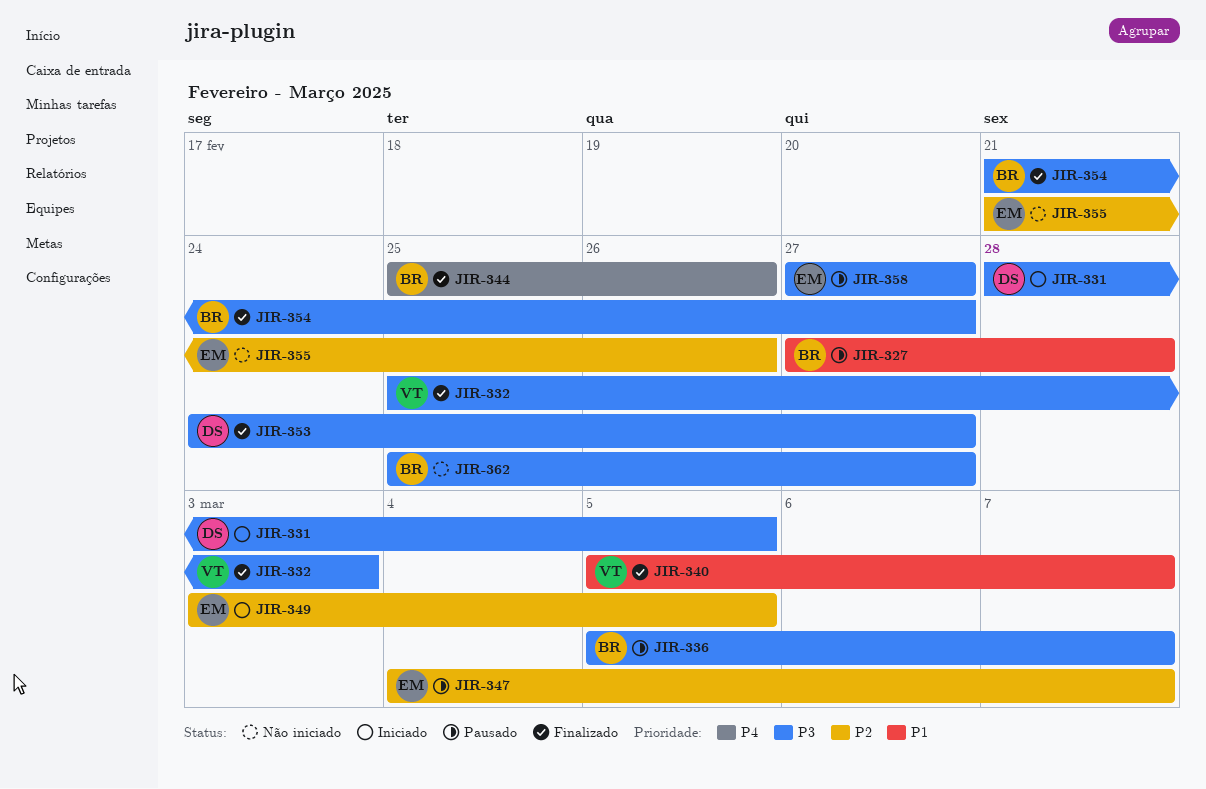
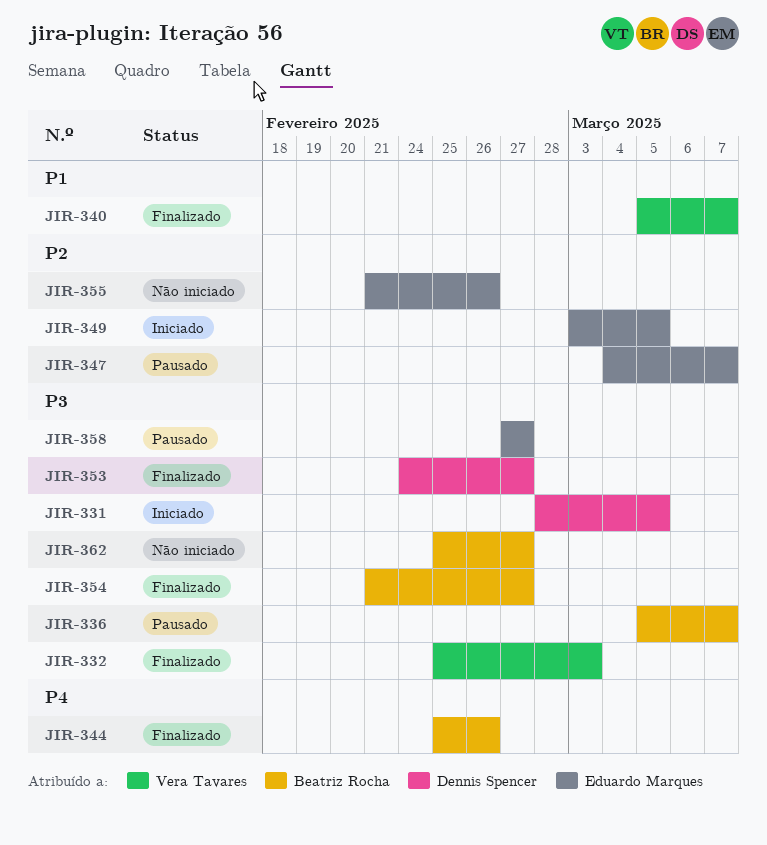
JIR-327: present -> none

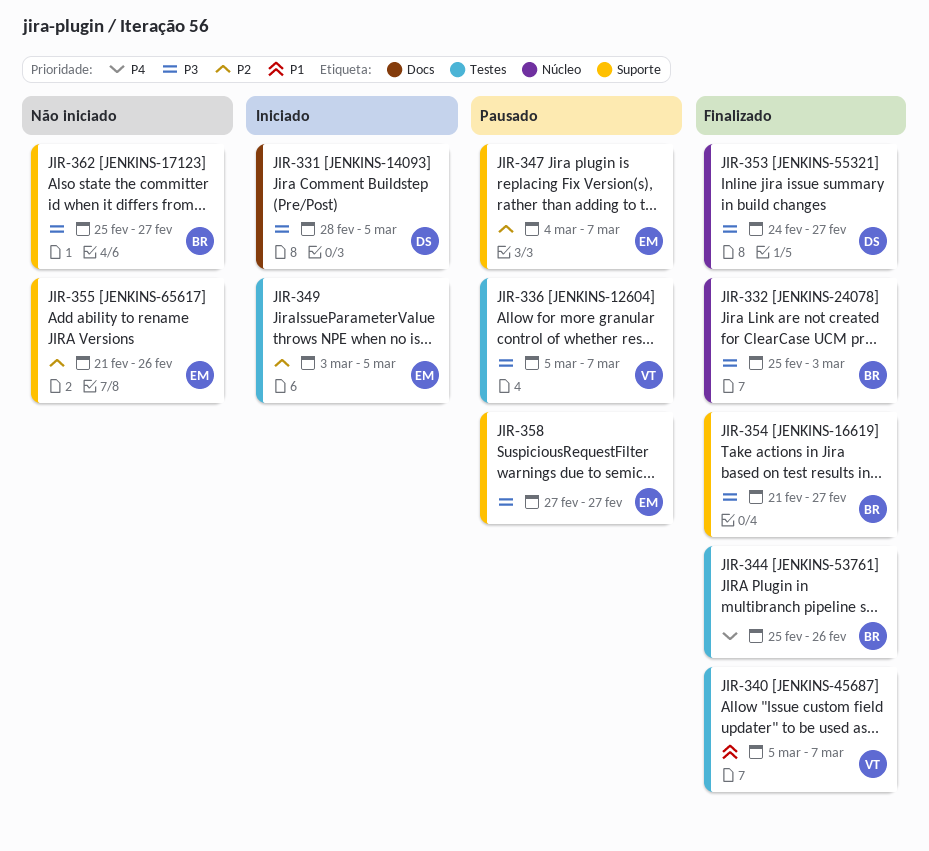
JIR-332, owner: Vera Tavares -> Beatriz Rocha
JIR-336, owner: Beatriz Rocha -> Vera Tavares

